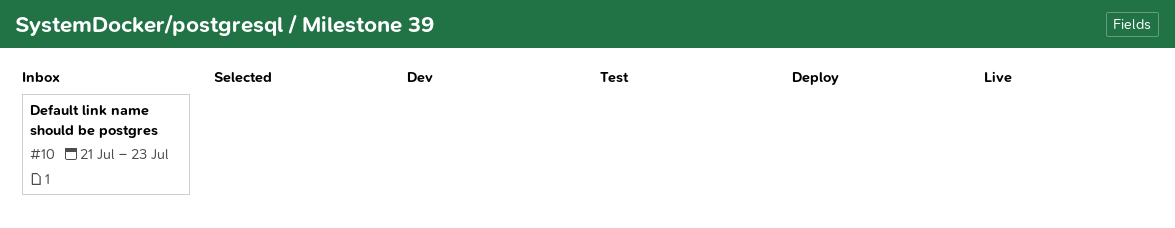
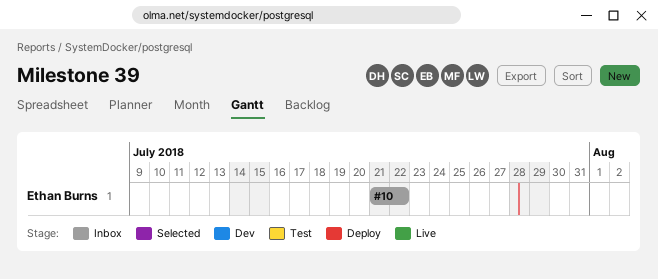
#10, due: Jul 23 -> Jul 22

